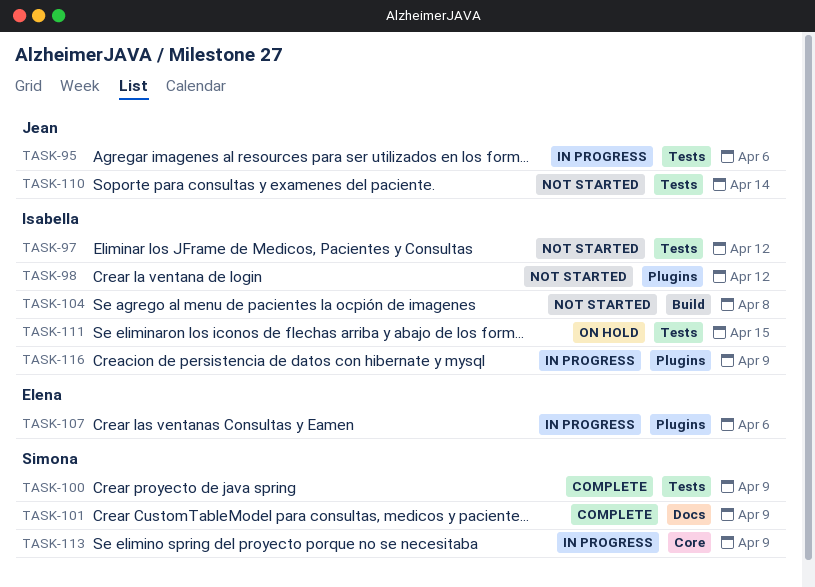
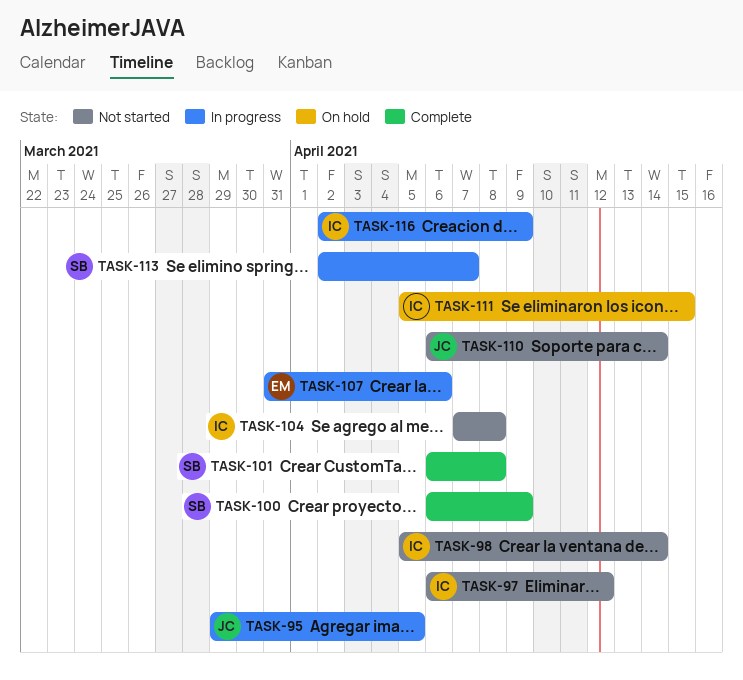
TASK-95, due: Apr 6 -> Apr 5
TASK-98, due: Apr 12 -> Apr 14
TASK-101, due: Apr 9 -> Apr 8
TASK-113, due: Apr 9 -> Apr 7

